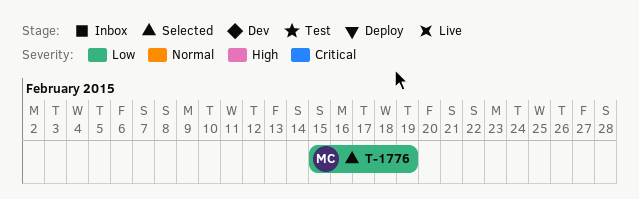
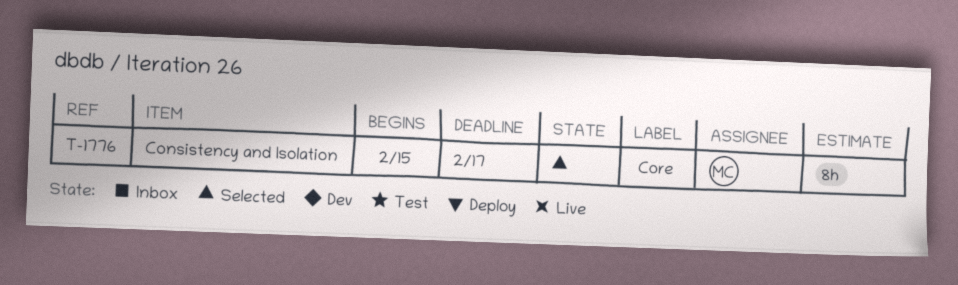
T-1776, due: Feb 19 -> Feb 17

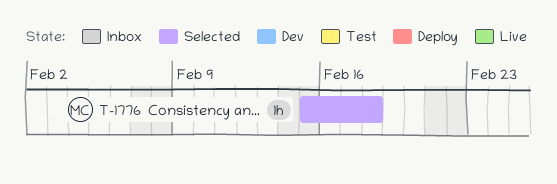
T-1776, estimate: 8h -> 1h
T-1776, due: Feb 17 -> Feb 18

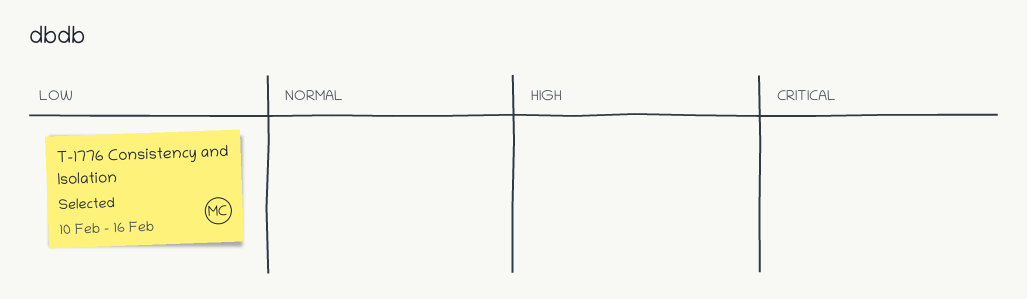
T-1776, start: Feb 15 -> Feb 10
T-1776, due: Feb 18 -> Feb 16

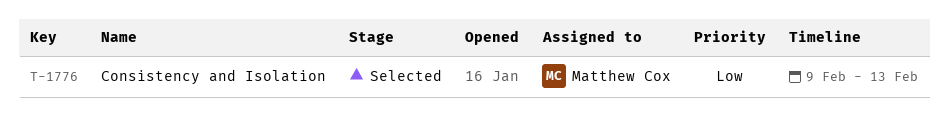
T-1776, start: Feb 10 -> Feb 9
T-1776, due: Feb 16 -> Feb 13

